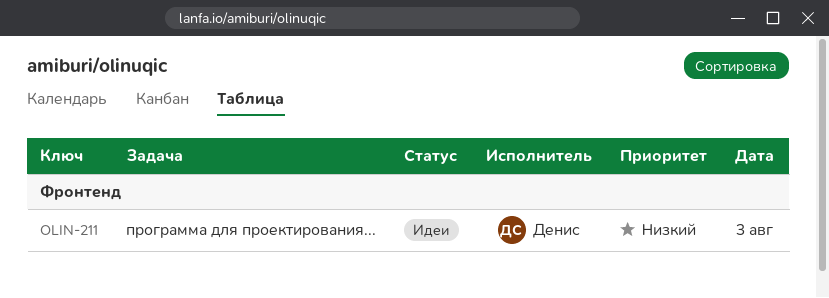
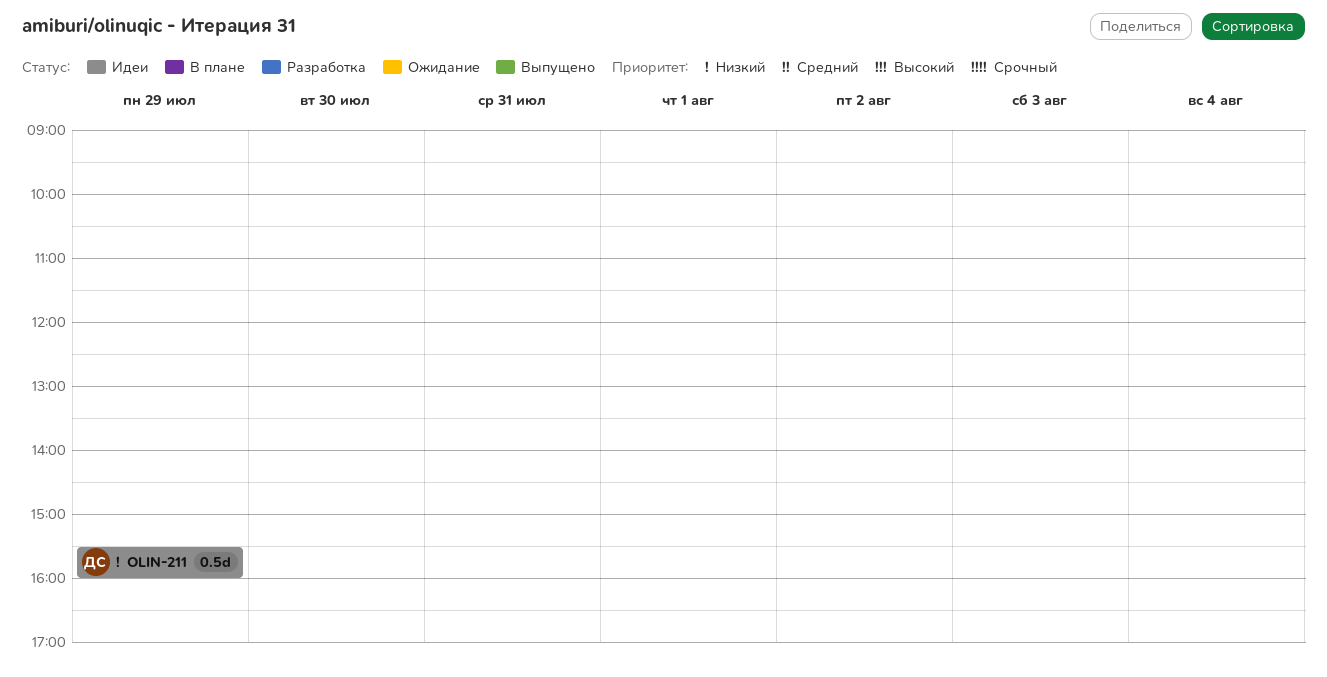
OLIN-211, day: Aug 3 -> Jul 29

